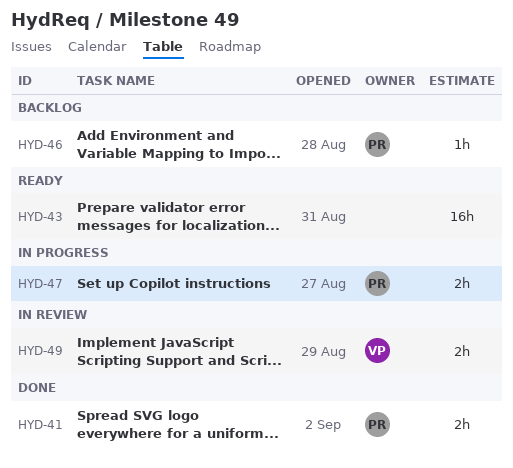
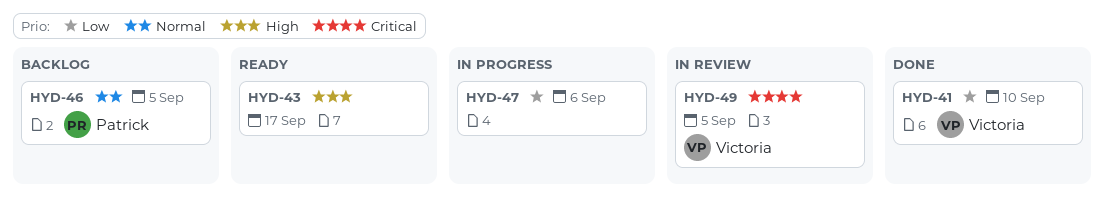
HYD-41, owner: Patrick -> Victoria
HYD-47, owner: Patrick -> none

